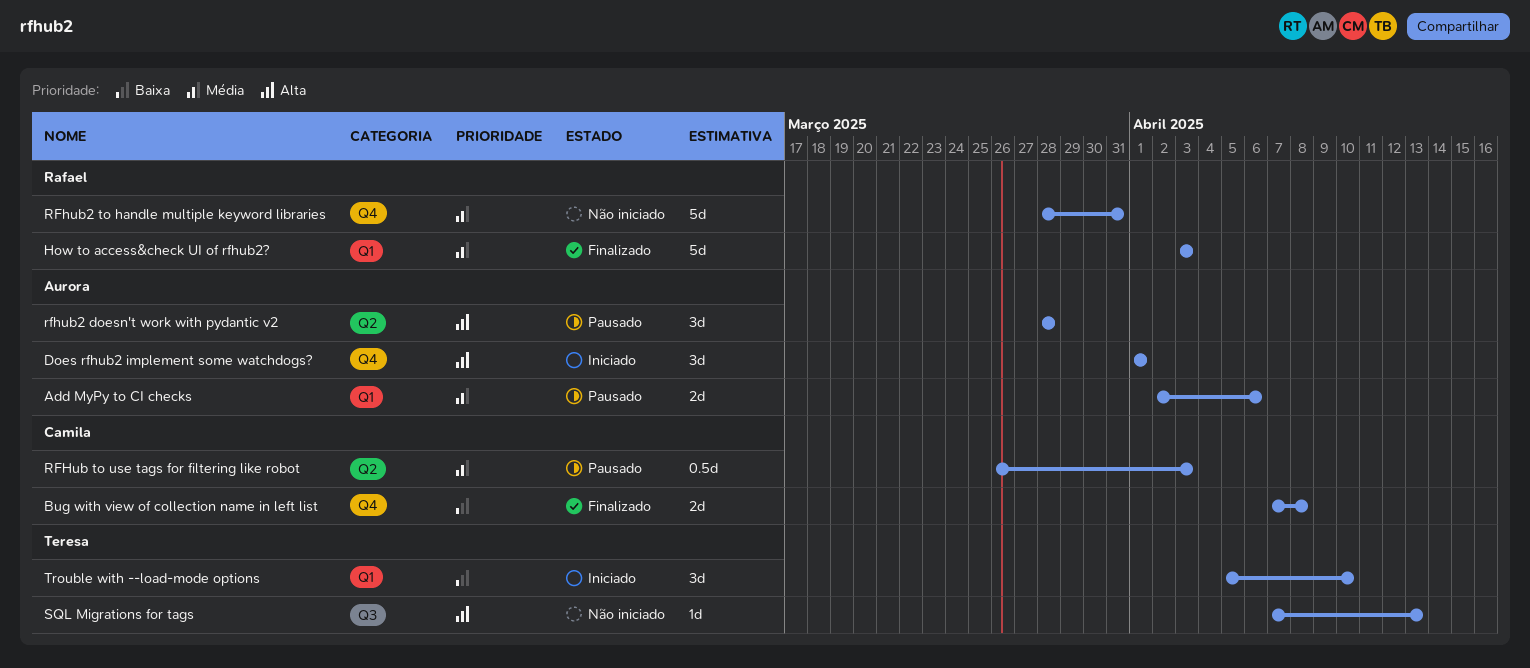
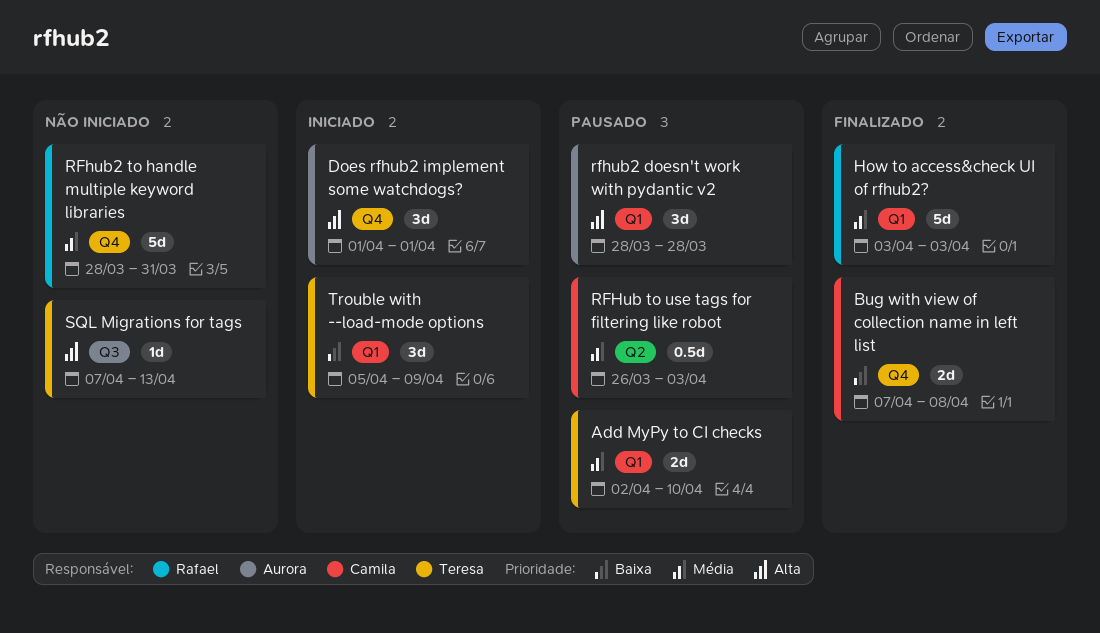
Add MyPy to CI checks, owner: Aurora -> Teresa
Add MyPy to CI checks, due: Apr 6 -> Apr 10
rfhub2 doesn't work with pydantic v2, label: Q2 -> Q1
Trouble with --load-mode options, due: Apr 10 -> Apr 9

